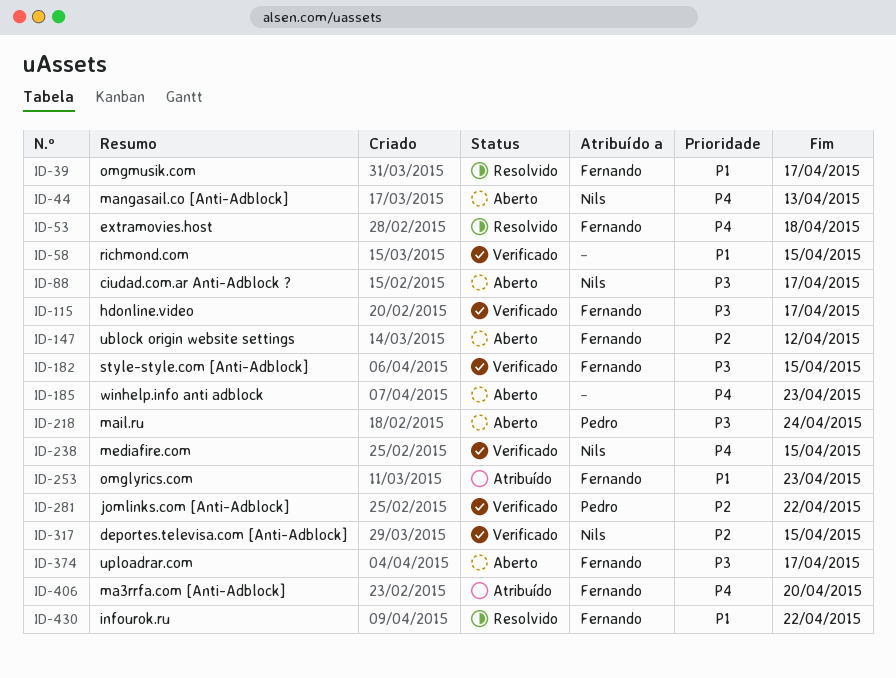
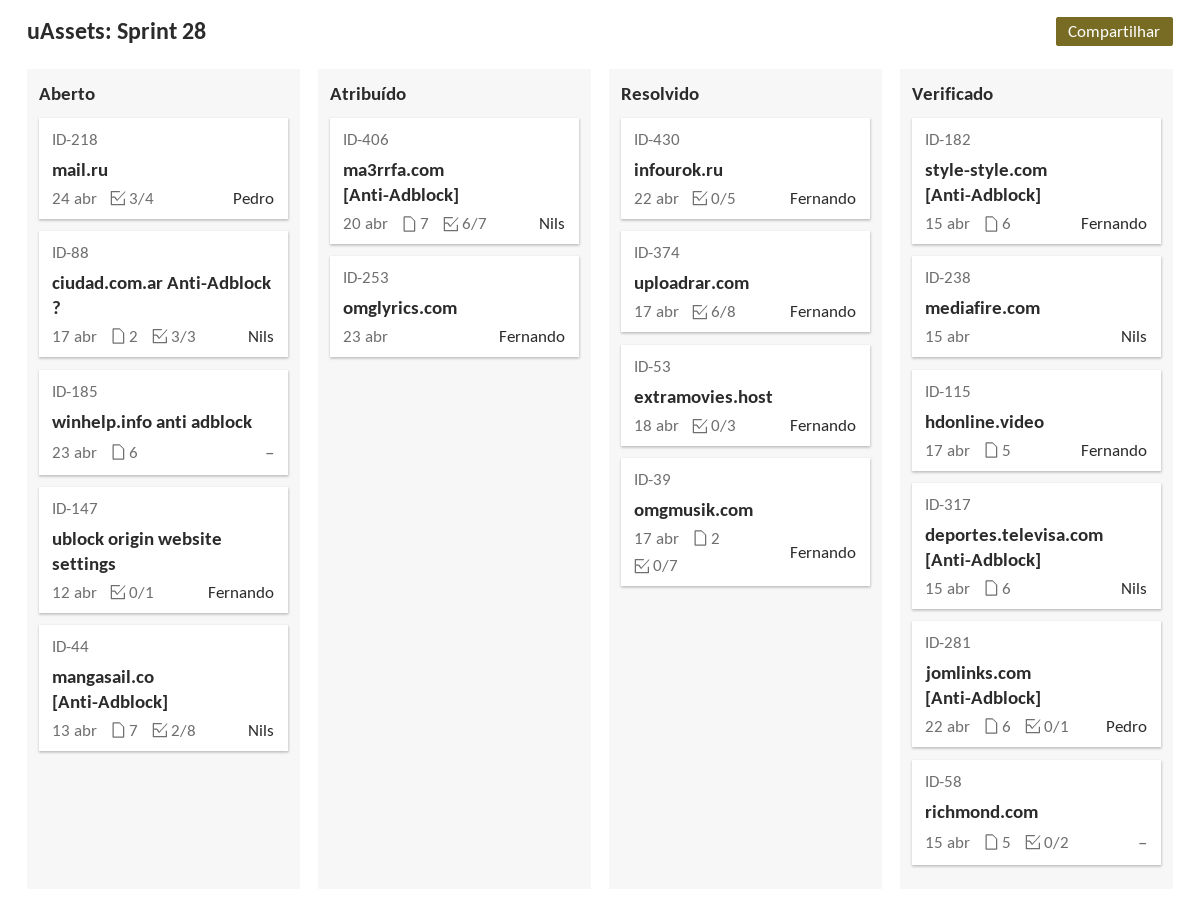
ID-374, status: Aberto -> Resolvido
ID-406, owner: Fernando -> Nils

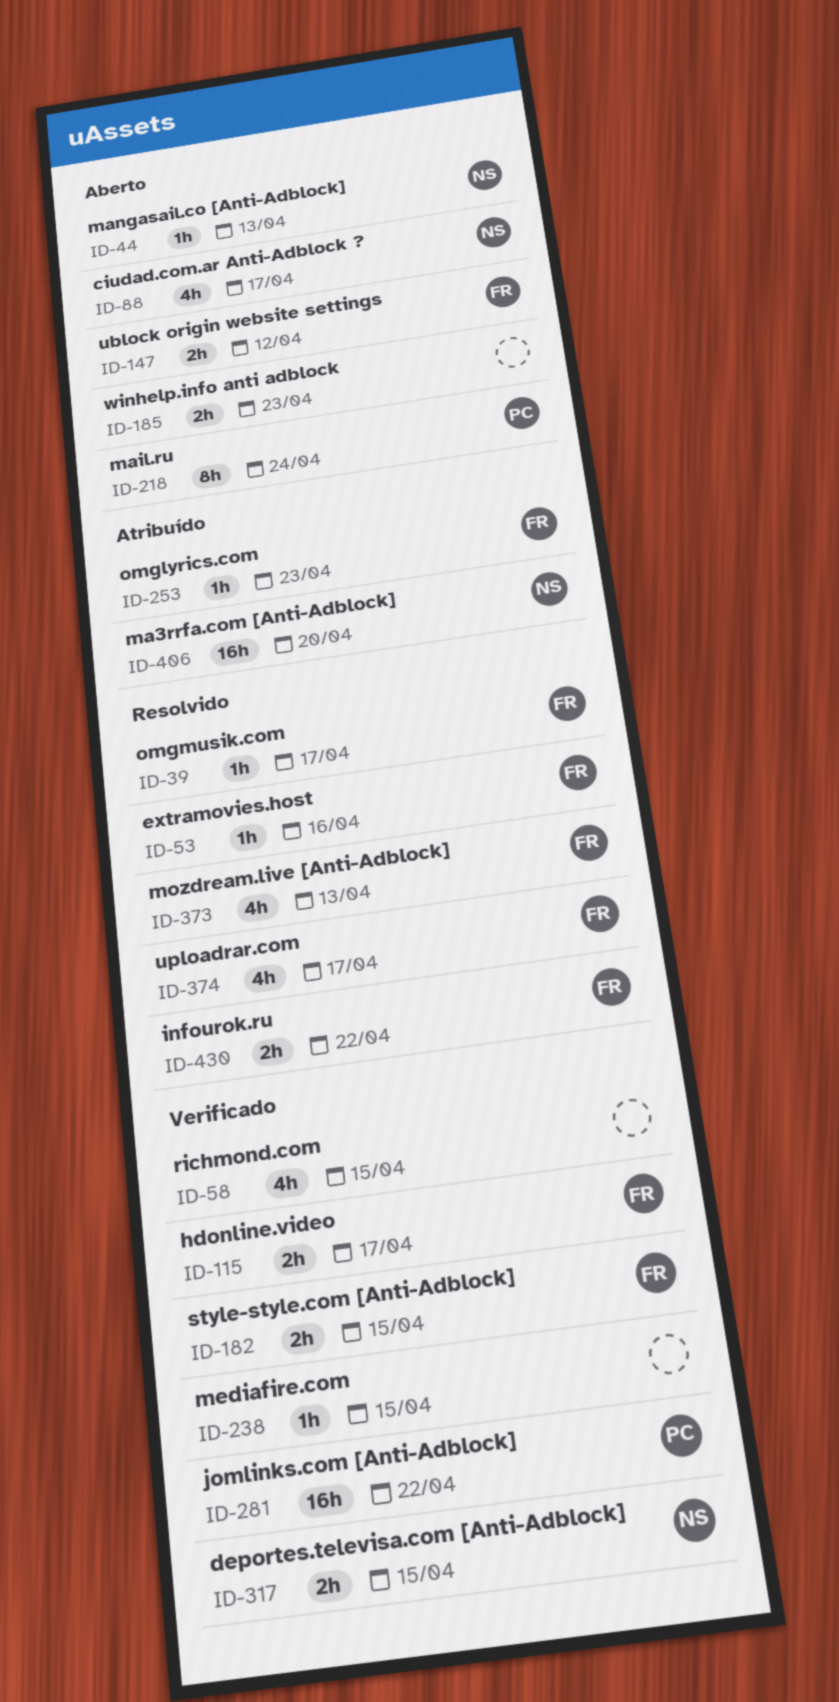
ID-53, due: Apr 18 -> Apr 16
ID-238, owner: Nils -> none
ID-373: none -> present

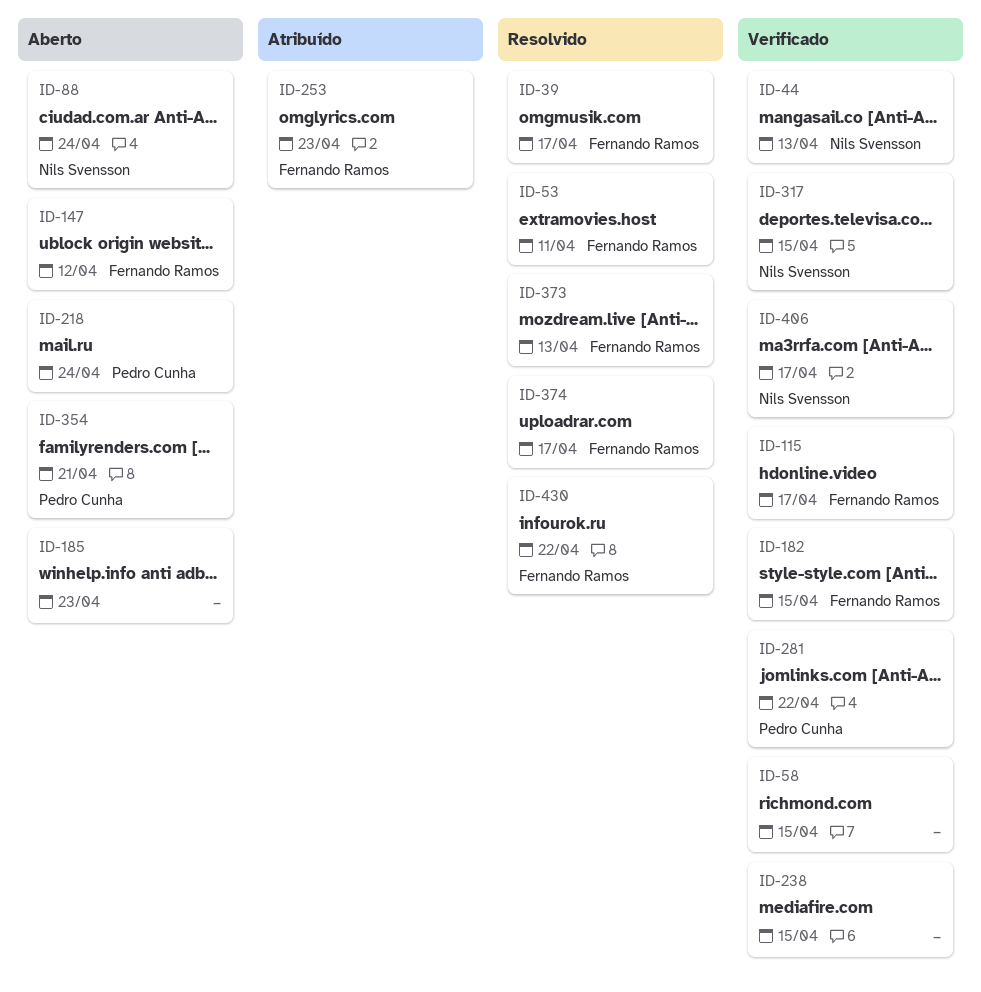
ID-44, status: Aberto -> Verificado
ID-53, due: Apr 16 -> Apr 11
ID-88, due: Apr 17 -> Apr 24
ID-354: none -> present
ID-406, status: Atribuído -> Verificado
ID-406, due: Apr 20 -> Apr 17

